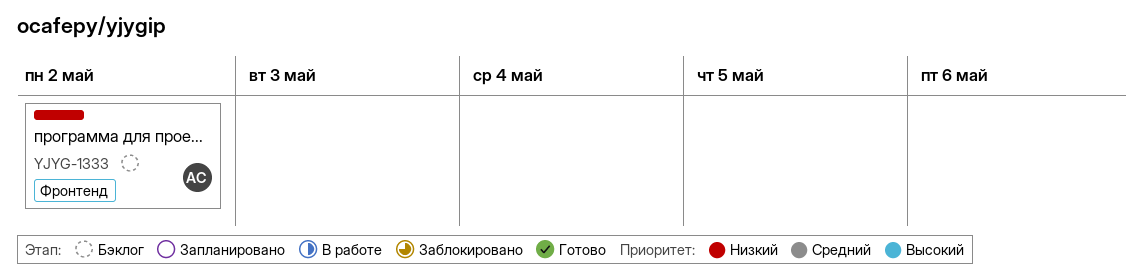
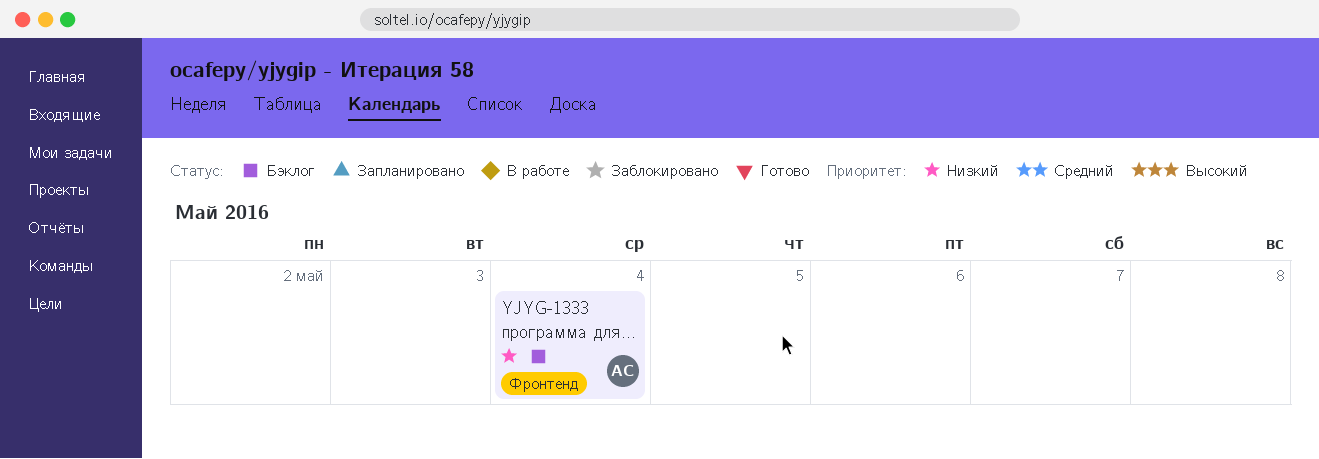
YJYG-1333, due: May 2 -> May 4

